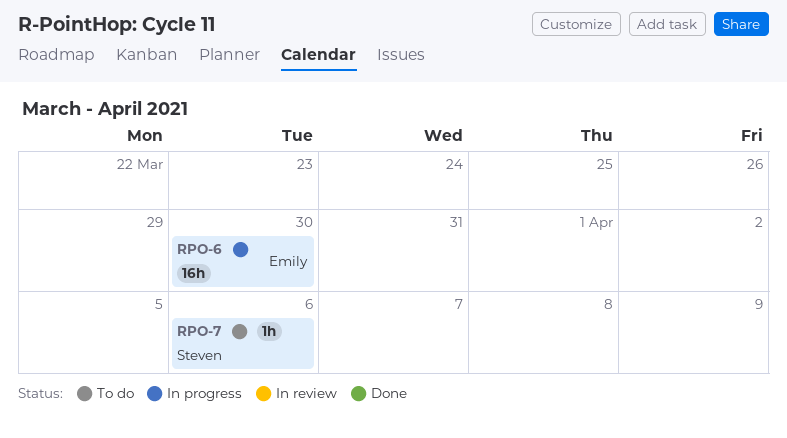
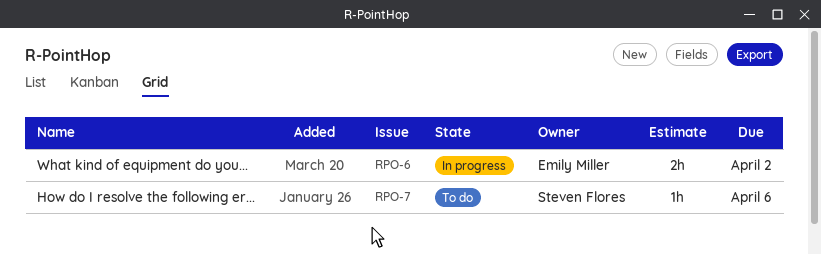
RPO-6, estimate: 16h -> 2h
RPO-6, due: Mar 30 -> Apr 2

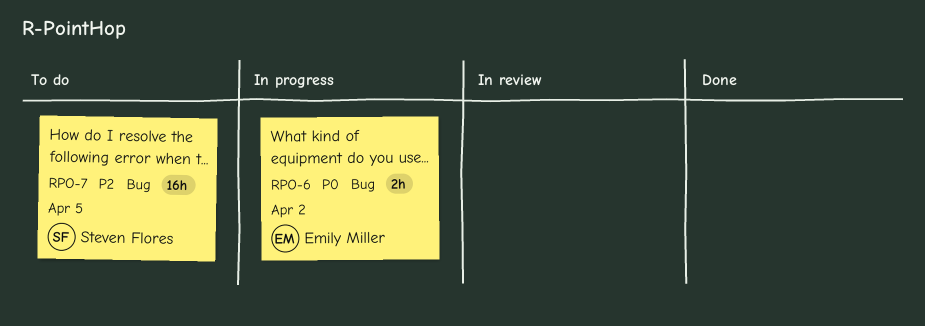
RPO-7, estimate: 1h -> 16h
RPO-7, due: Apr 6 -> Apr 5

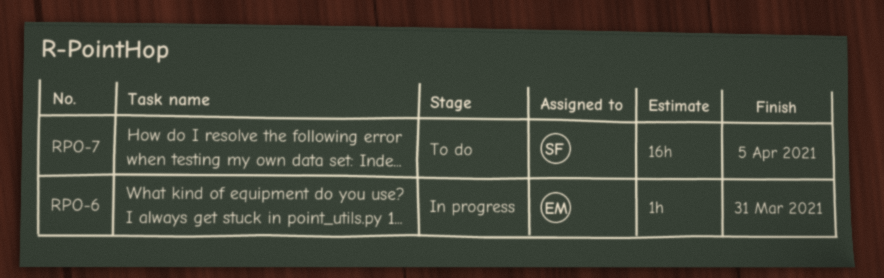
RPO-6, estimate: 2h -> 1h
RPO-6, due: Apr 2 -> Mar 31

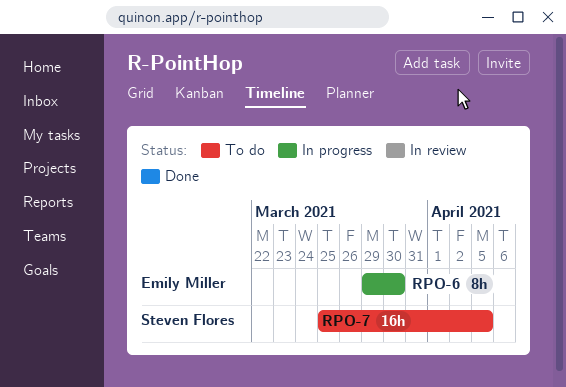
RPO-6, estimate: 1h -> 8h
RPO-6, due: Mar 31 -> Mar 30

